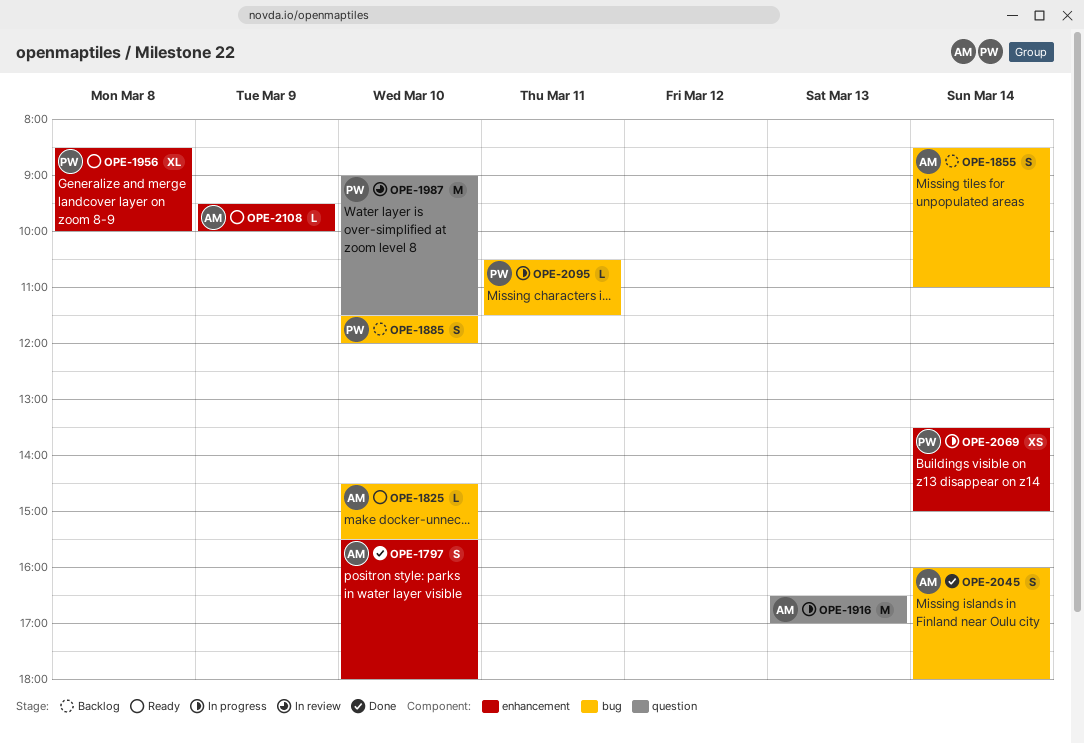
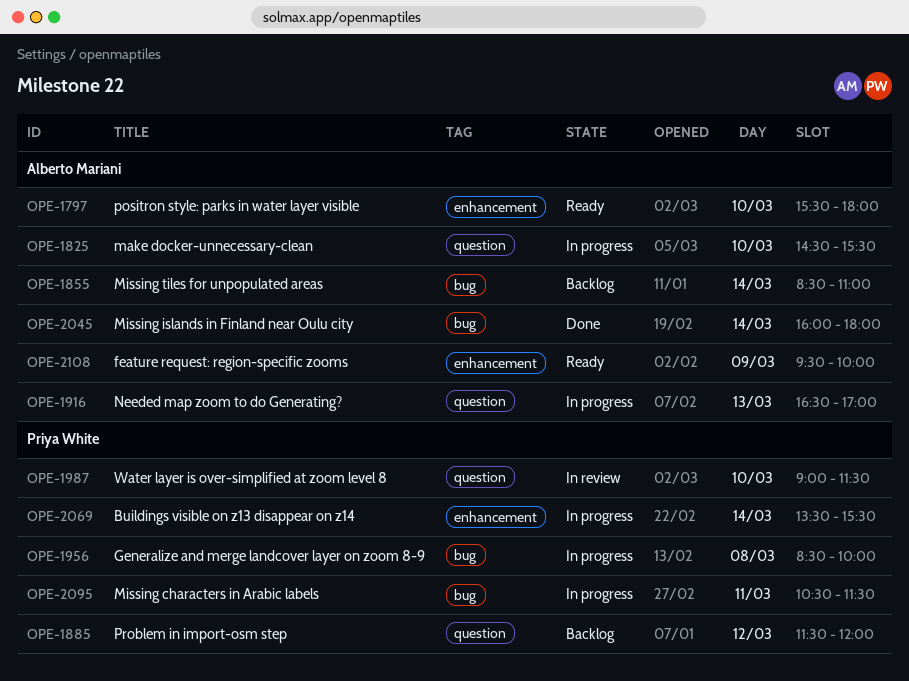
OPE-1797, status: Done -> Ready
OPE-1825, status: Ready -> In progress
OPE-1825, label: bug -> question
OPE-1885, label: bug -> question
OPE-1885, day: Mar 10 -> Mar 12
OPE-1956, status: Ready -> In progress
OPE-1956, label: enhancement -> bug
OPE-2069, ends: 15:00 -> 15:30

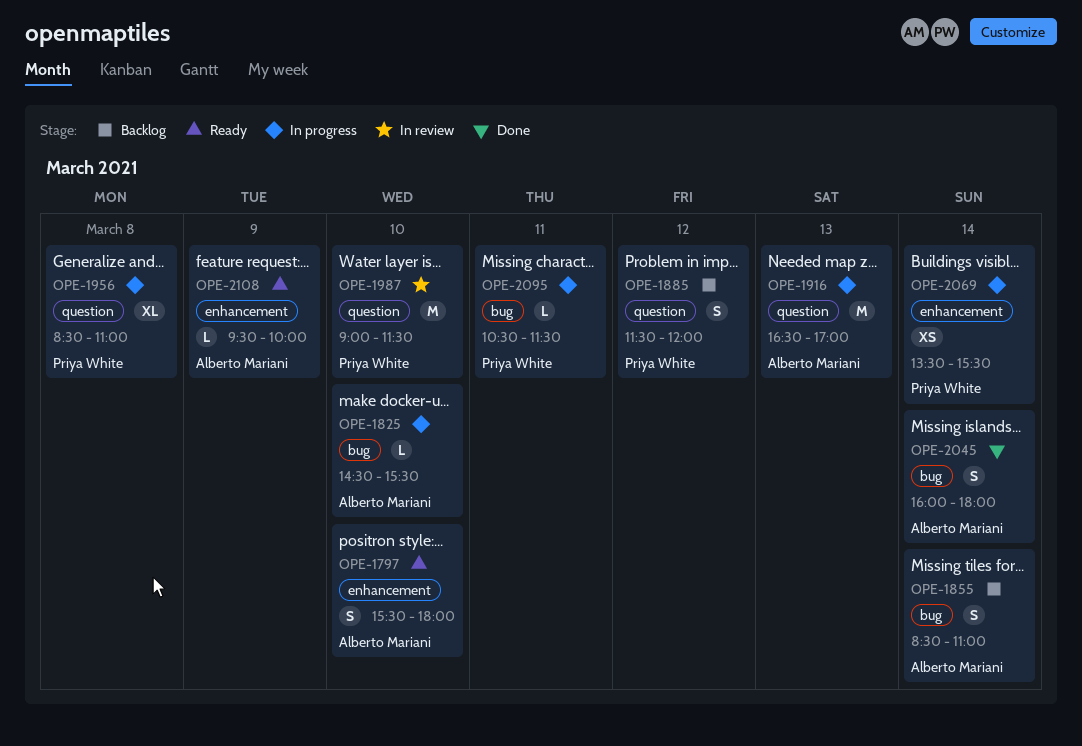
OPE-1825, label: question -> bug
OPE-1956, label: bug -> question
OPE-1956, ends: 10:00 -> 11:00

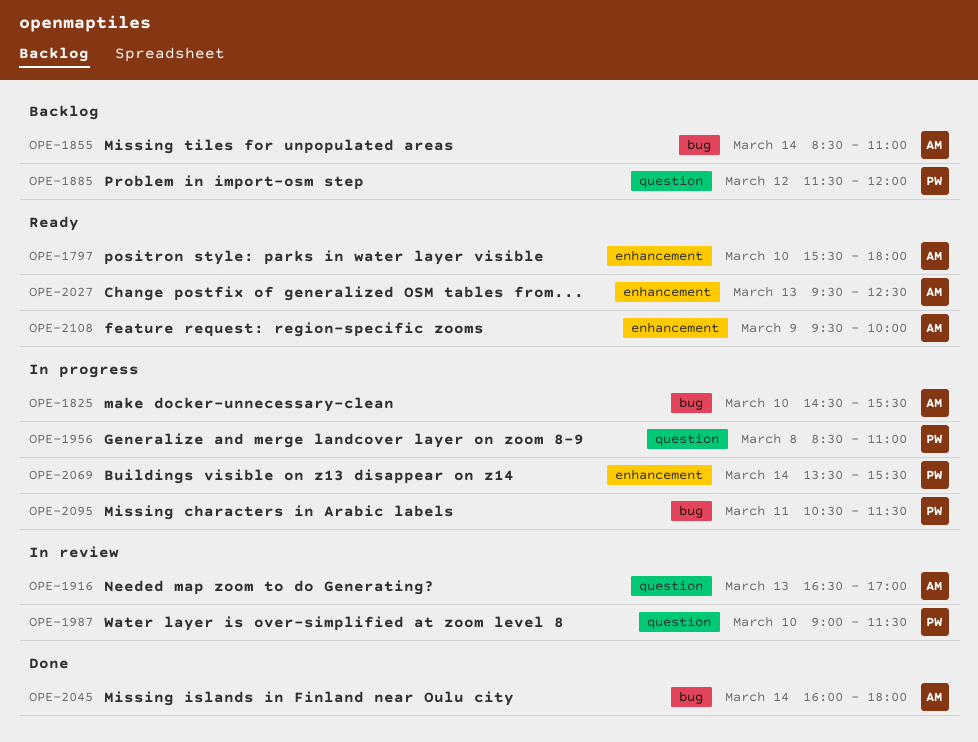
OPE-1916, status: In progress -> In review
OPE-2027: none -> present

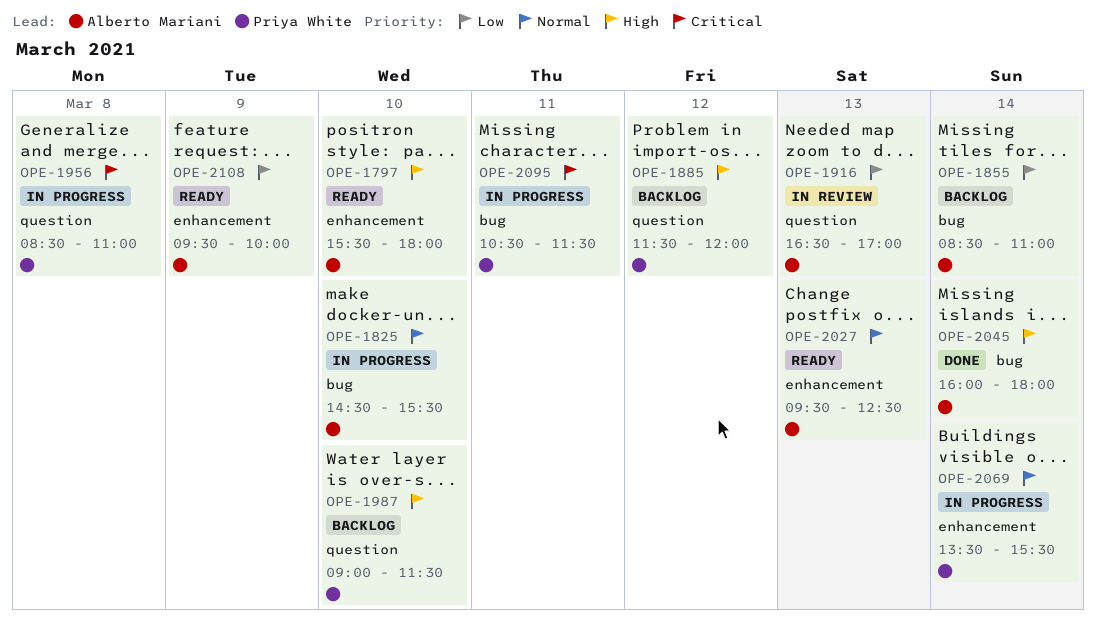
OPE-1987, status: In review -> Backlog

